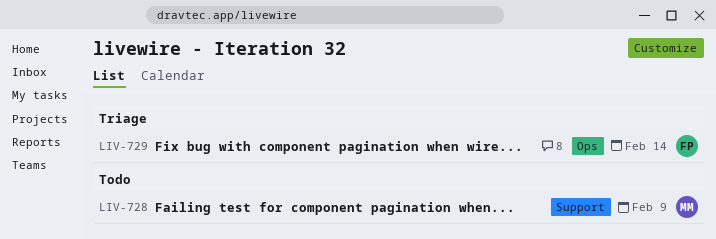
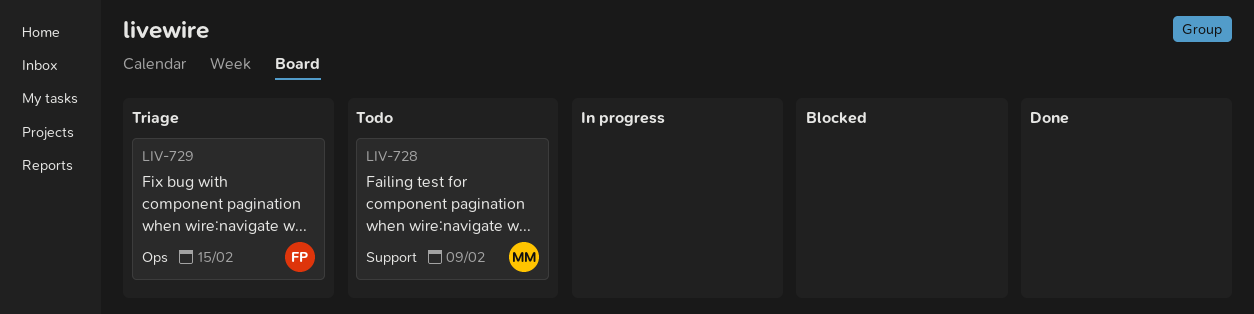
LIV-729, due: Feb 14 -> Feb 15

